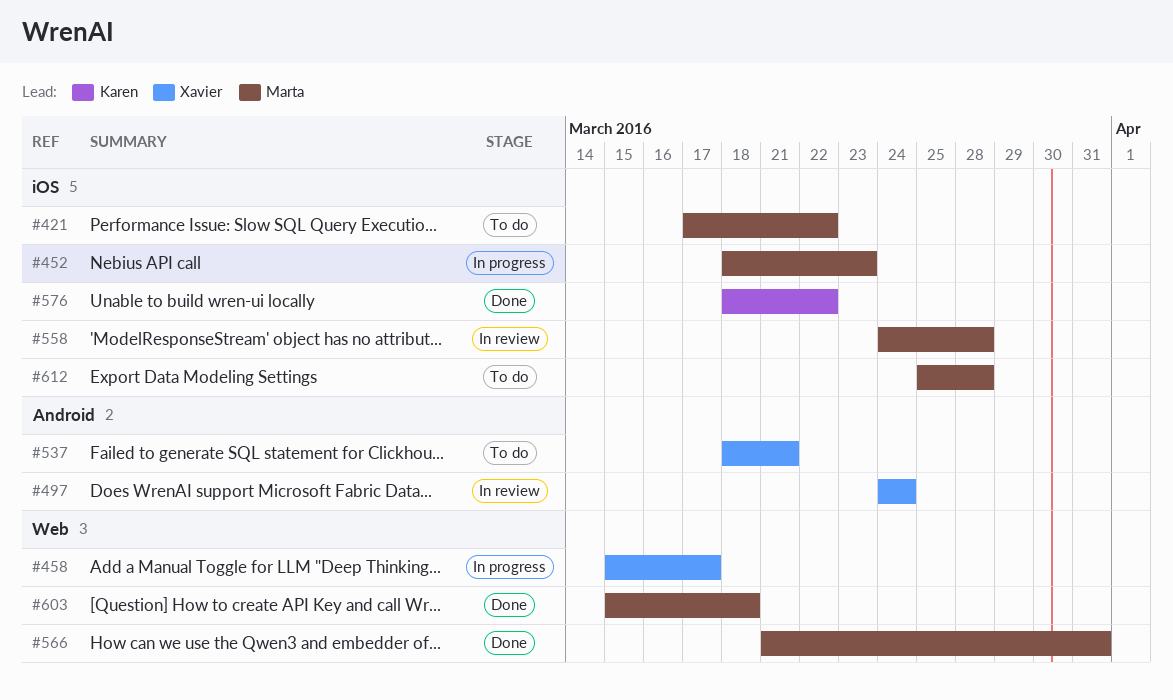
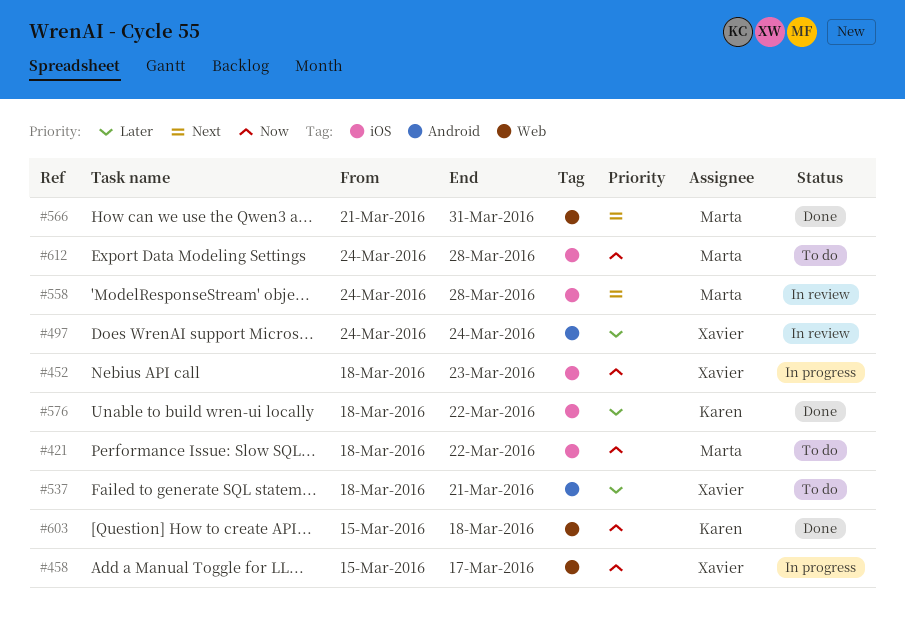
#421, start: Mar 17 -> Mar 18
#452, owner: Marta -> Xavier
#603, owner: Marta -> Karen
#612, start: Mar 25 -> Mar 24

